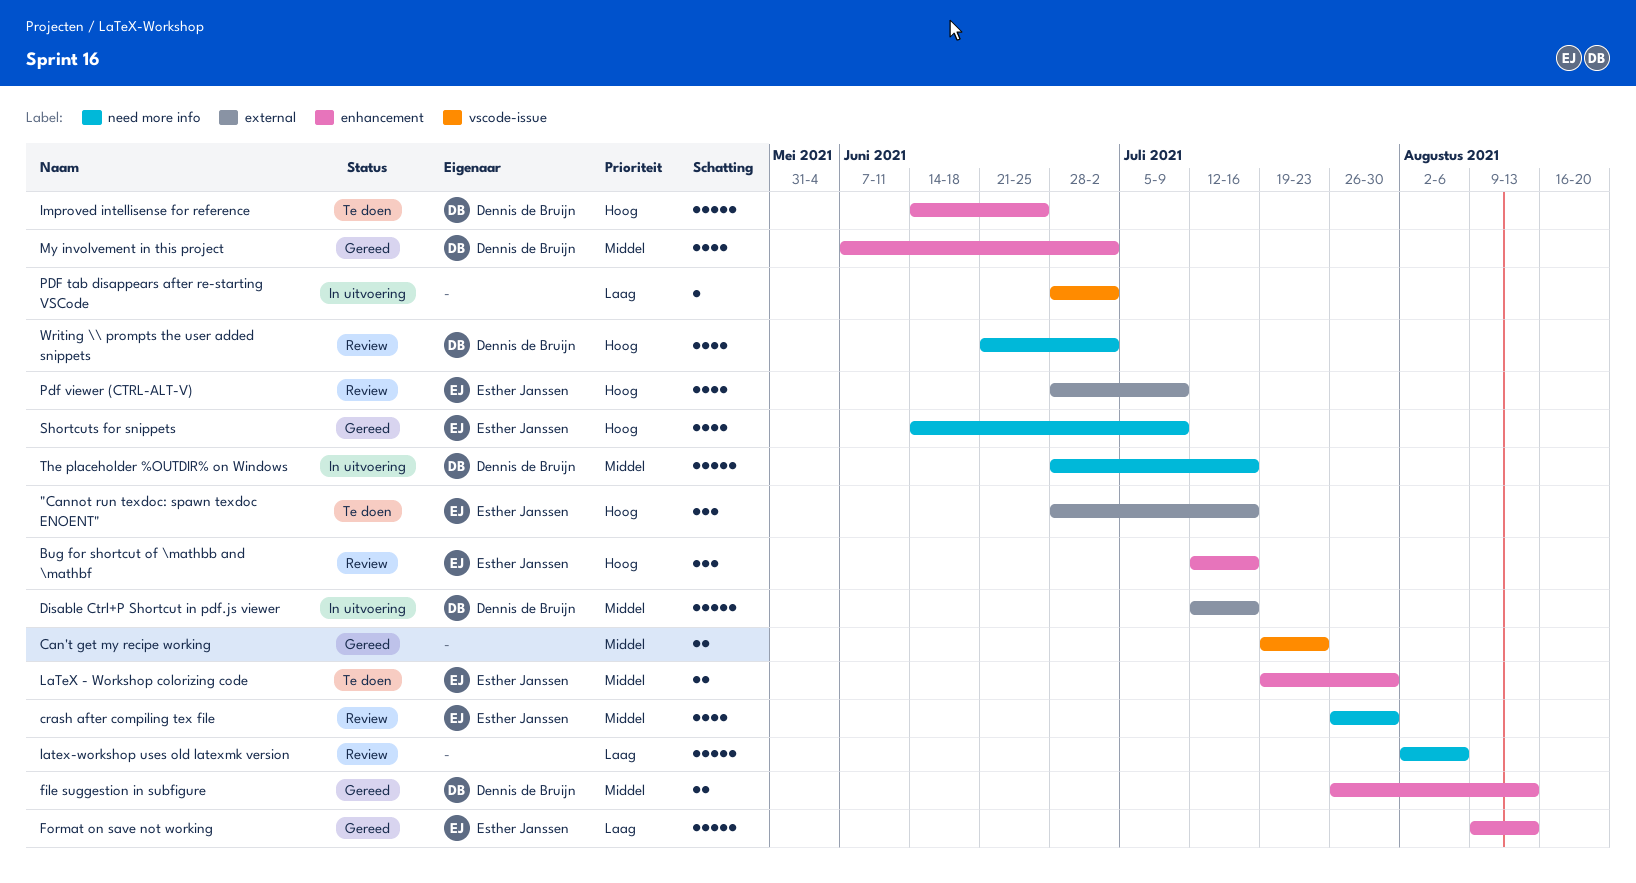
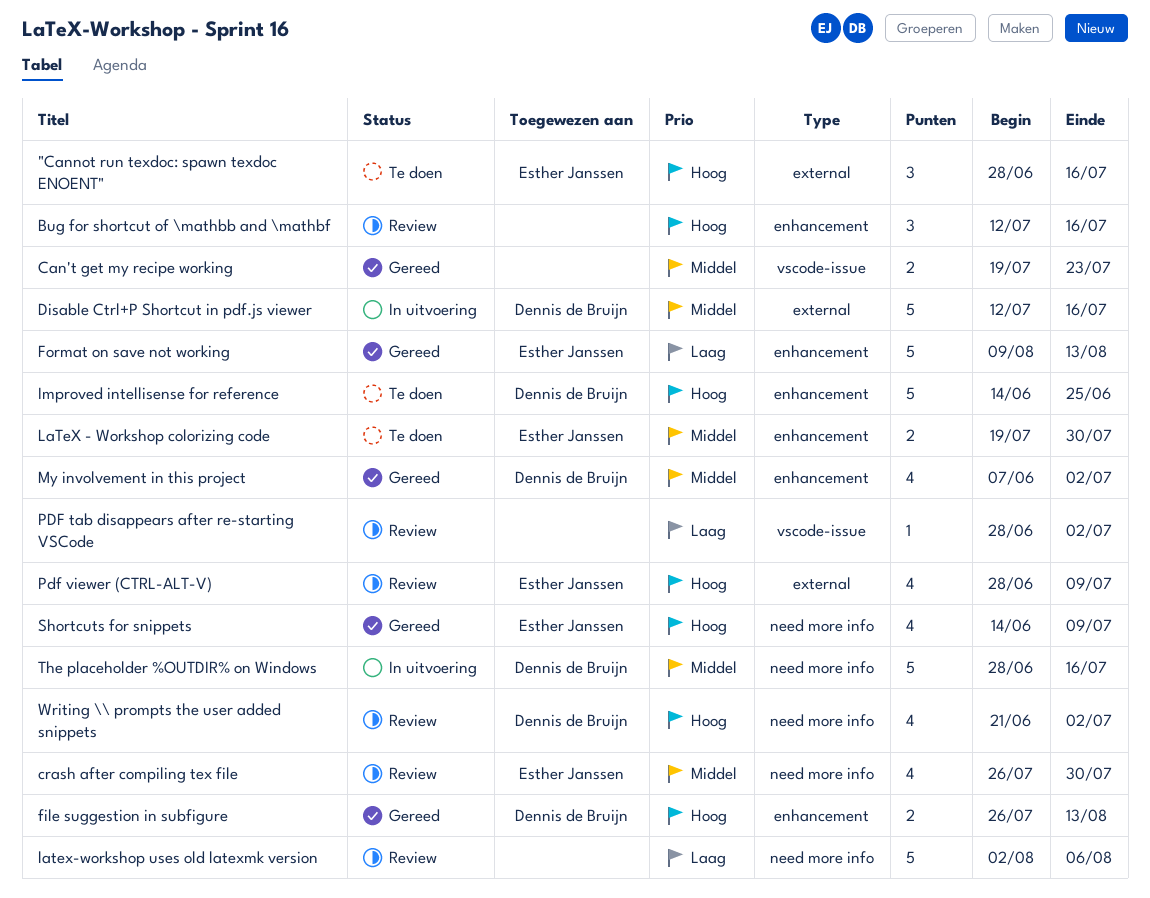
Bug for shortcut of \mathbb and \mathbf, owner: Esther Janssen -> none
file suggestion in subfigure, priority: Middel -> Hoog
PDF tab disappears after re-starting VSCode, status: In uitvoering -> Review

